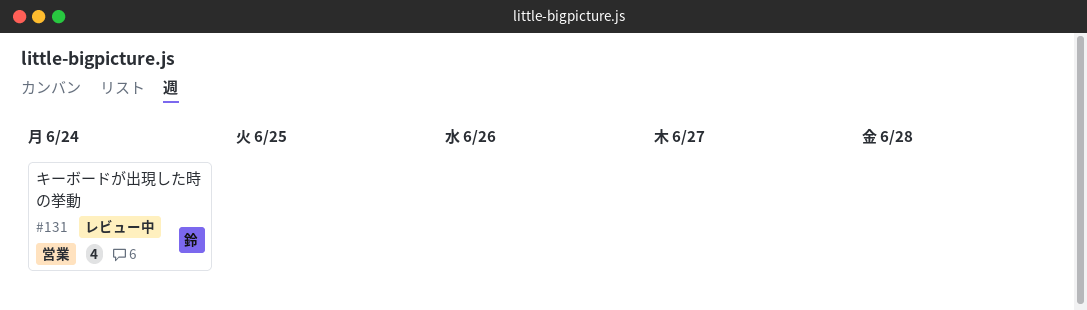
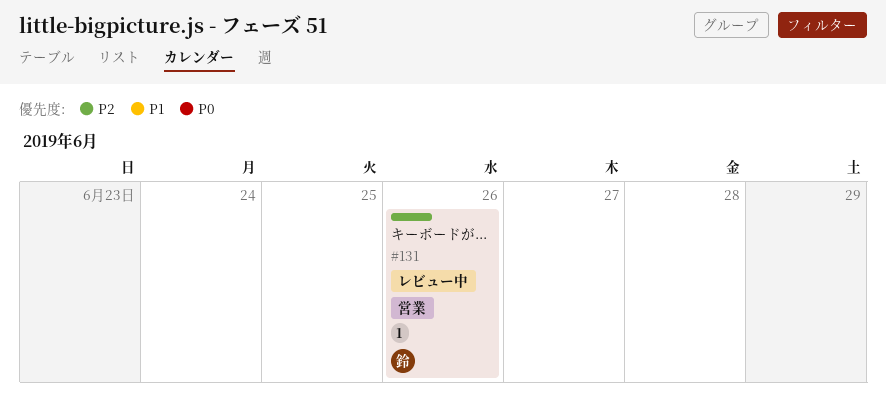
#131, estimate: 4 -> 1
#131, due: Jun 24 -> Jun 26

